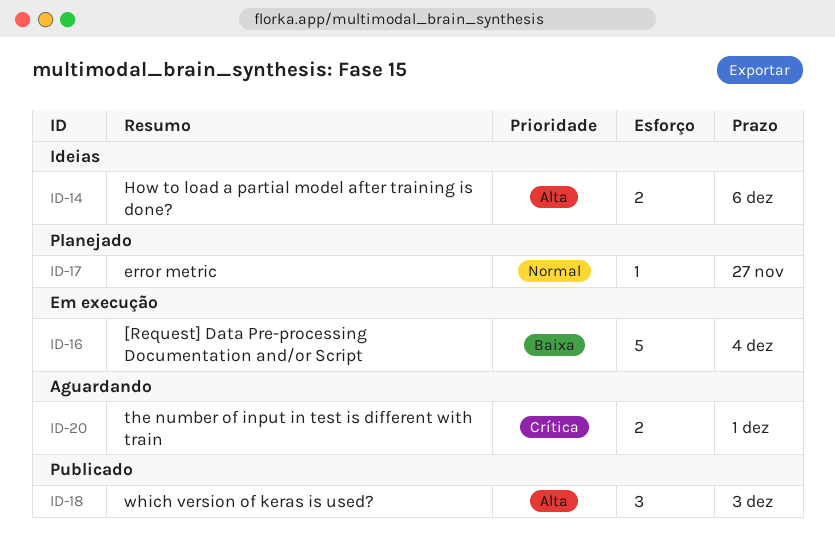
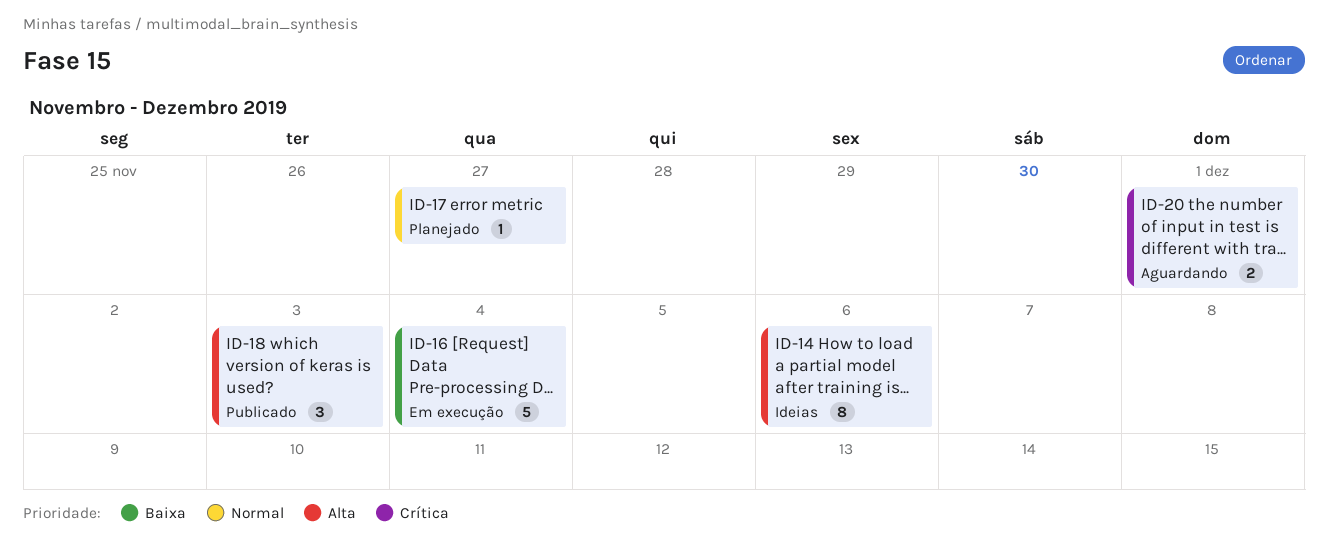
ID-14, estimate: 2 -> 8

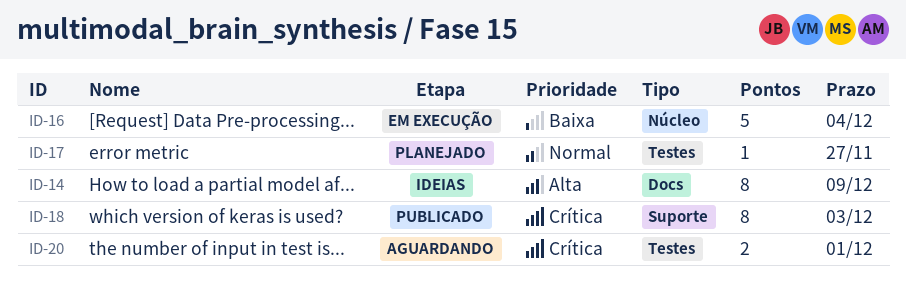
ID-14, due: Dec 6 -> Dec 9
ID-18, priority: Alta -> Crítica
ID-18, estimate: 3 -> 8

